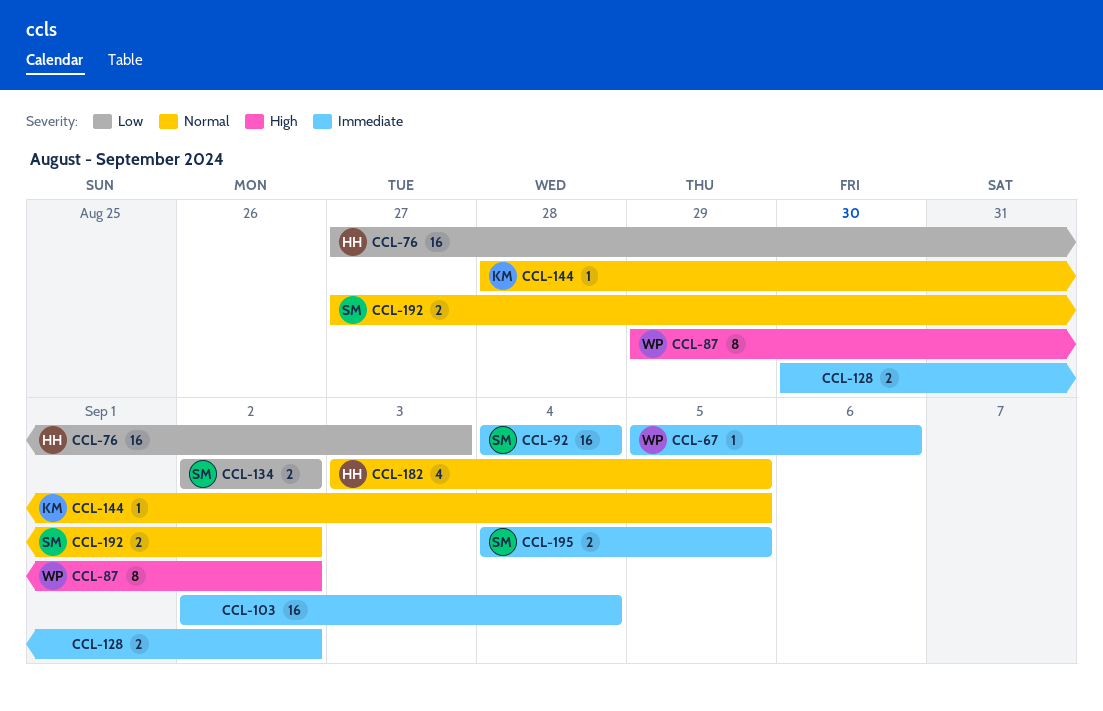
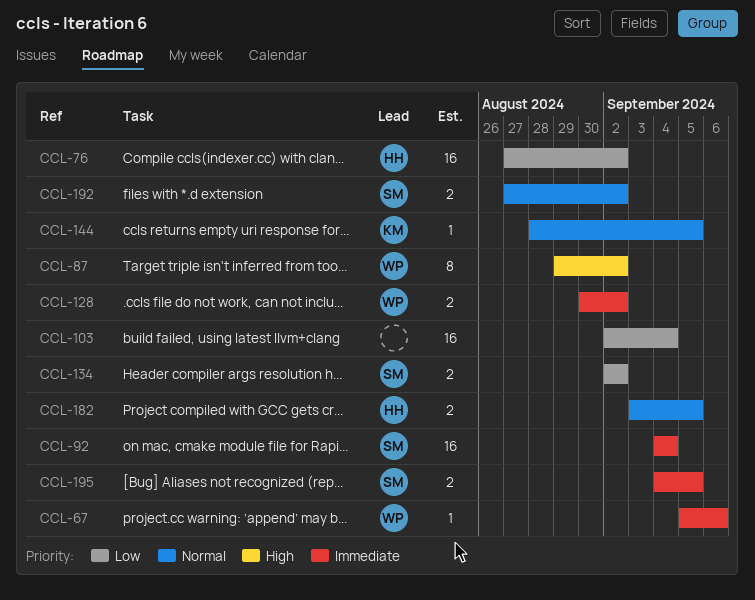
CCL-76, due: Sep 3 -> Sep 2
CCL-103, priority: Immediate -> Low
CCL-128, owner: none -> WP
CCL-182, estimate: 4 -> 2

